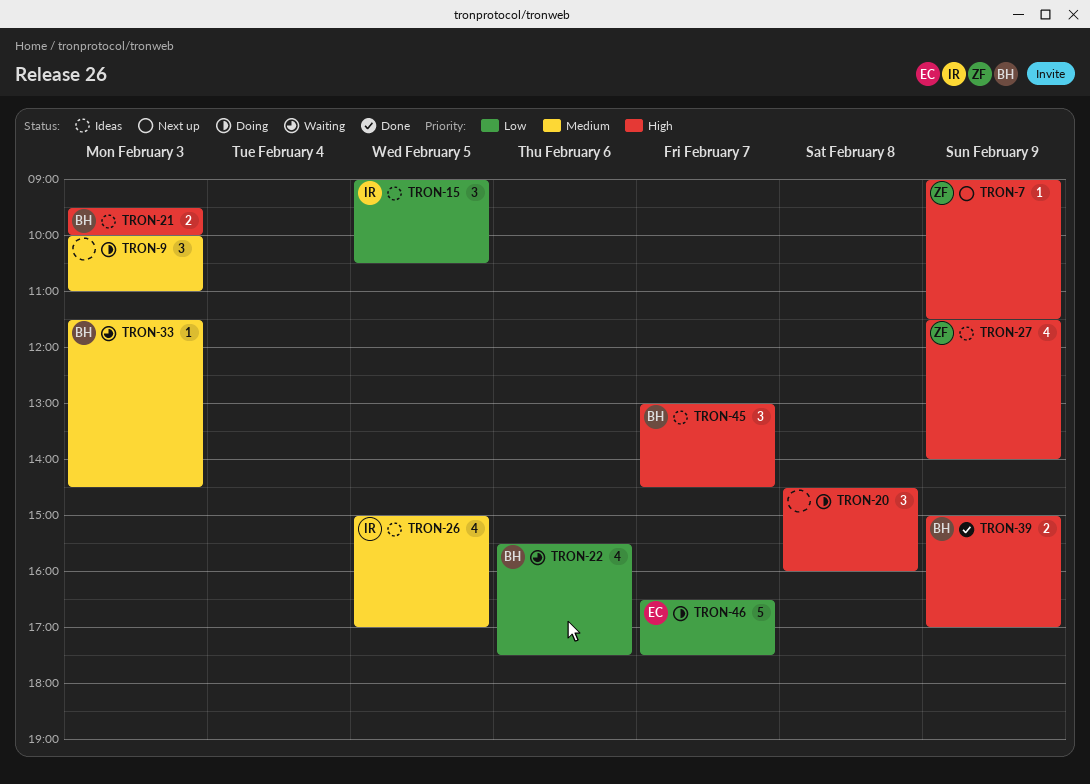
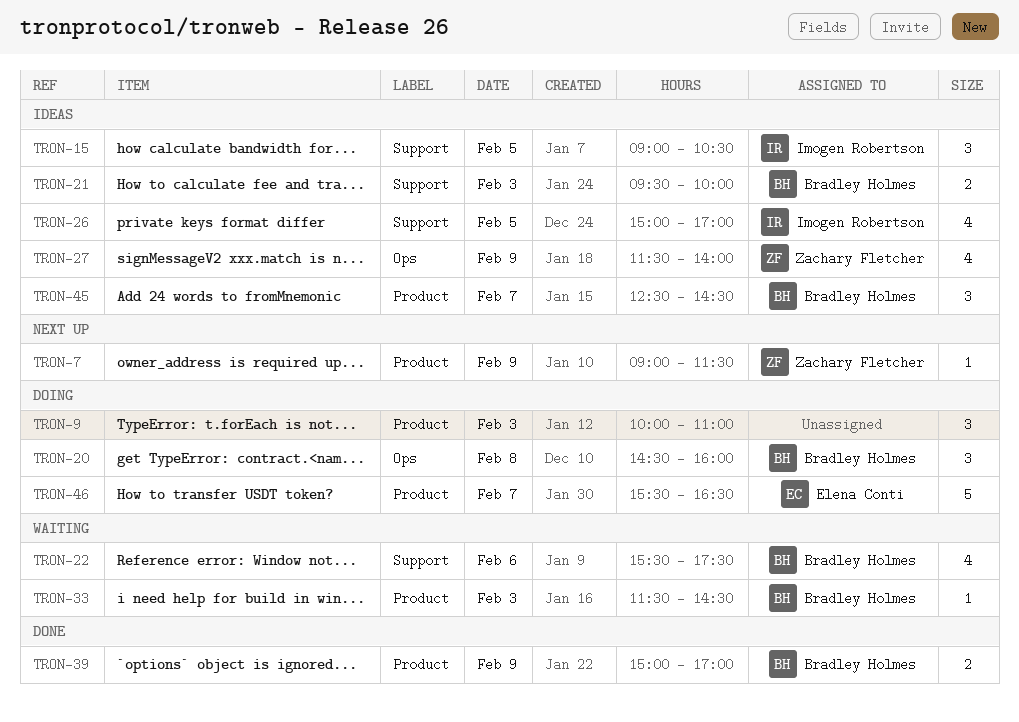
TRON-20, owner: none -> Bradley Holmes
TRON-45, begins: 13:00 -> 12:30
TRON-46, begins: 16:30 -> 15:30
TRON-46, ends: 17:30 -> 16:30

